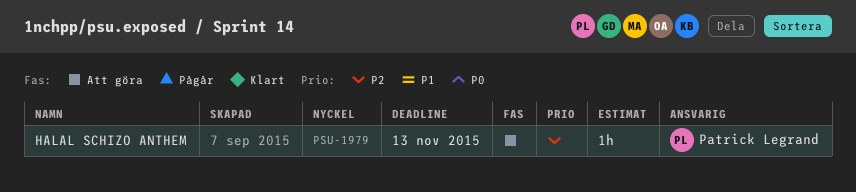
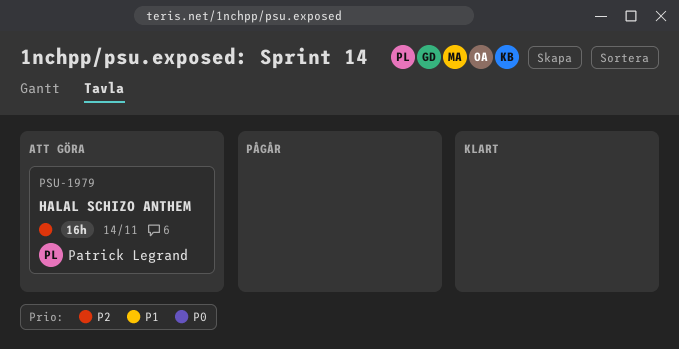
PSU-1979, estimate: 1h -> 16h
PSU-1979, due: Nov 13 -> Nov 14

